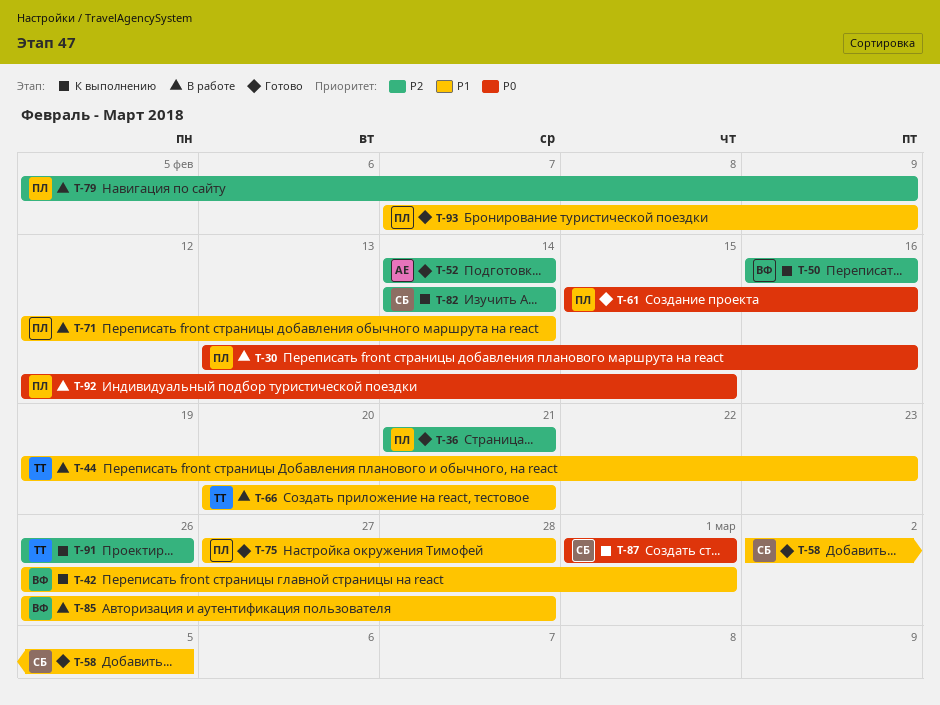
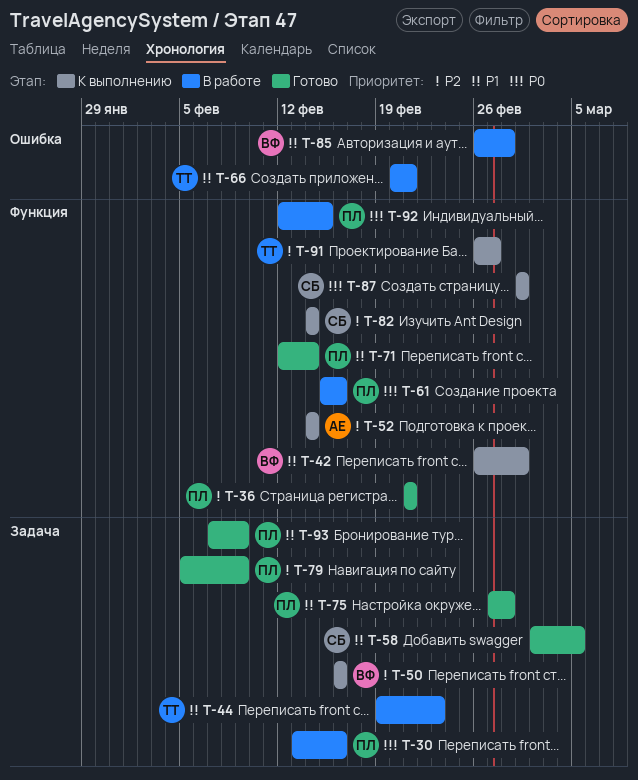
T-52, status: Готово -> К выполнению
T-61, status: Готово -> В работе
T-71, status: В работе -> Готово
T-79, status: В работе -> Готово
T-91, due: Feb 26 -> Feb 27

